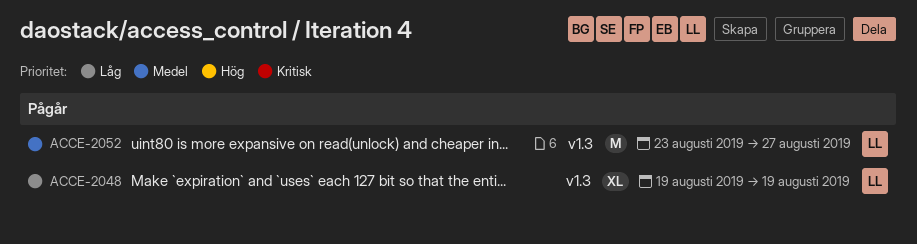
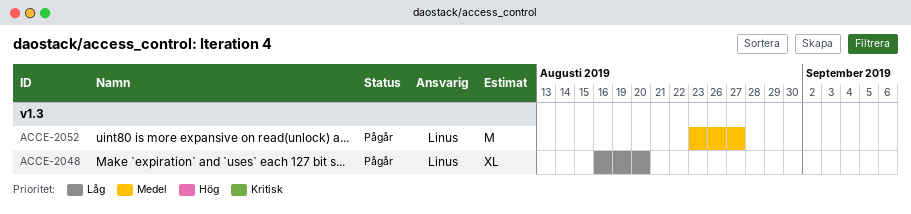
ACCE-2048, start: Aug 19 -> Aug 16
ACCE-2048, due: Aug 19 -> Aug 20

